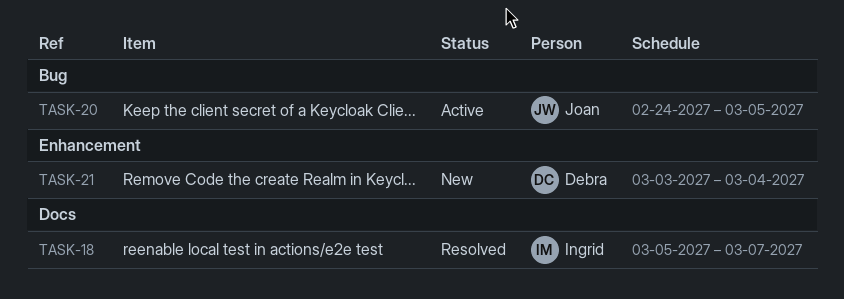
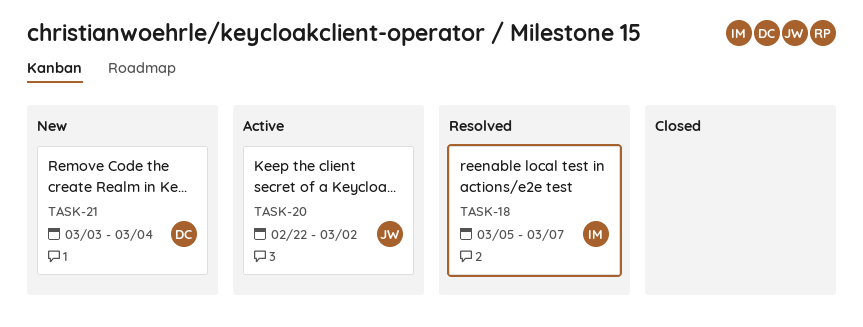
TASK-20, start: Feb 24 -> Feb 22
TASK-20, due: Mar 5 -> Mar 2

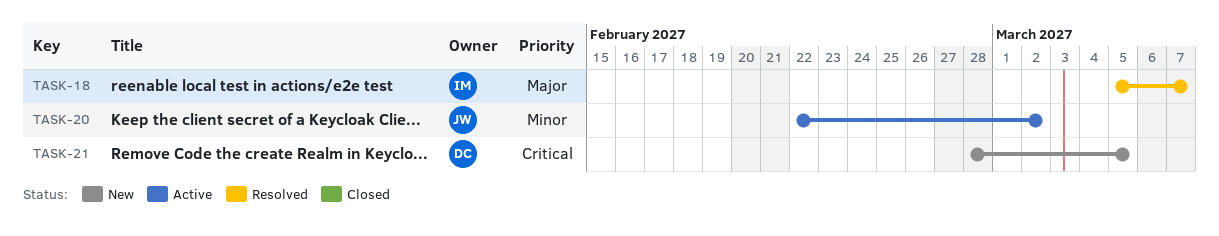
TASK-21, start: Mar 3 -> Feb 28
TASK-21, due: Mar 4 -> Mar 5

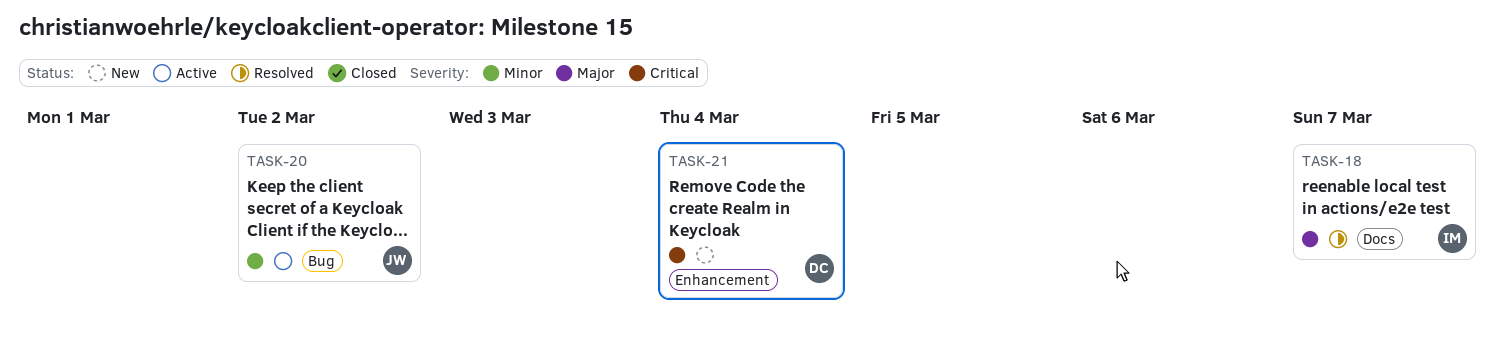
TASK-21, due: Mar 5 -> Mar 4

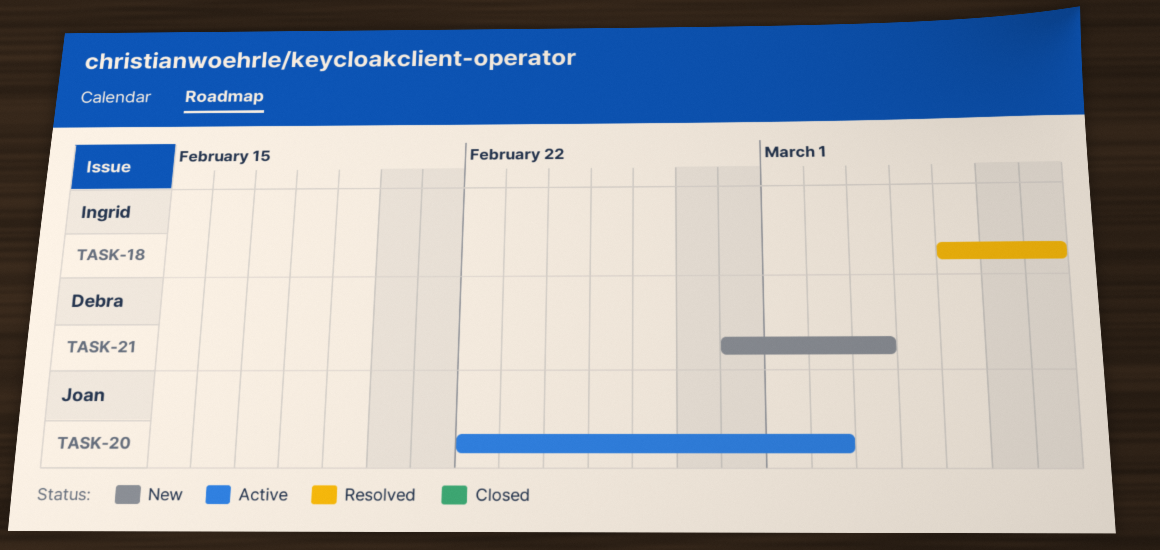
TASK-21, due: Mar 4 -> Mar 3

